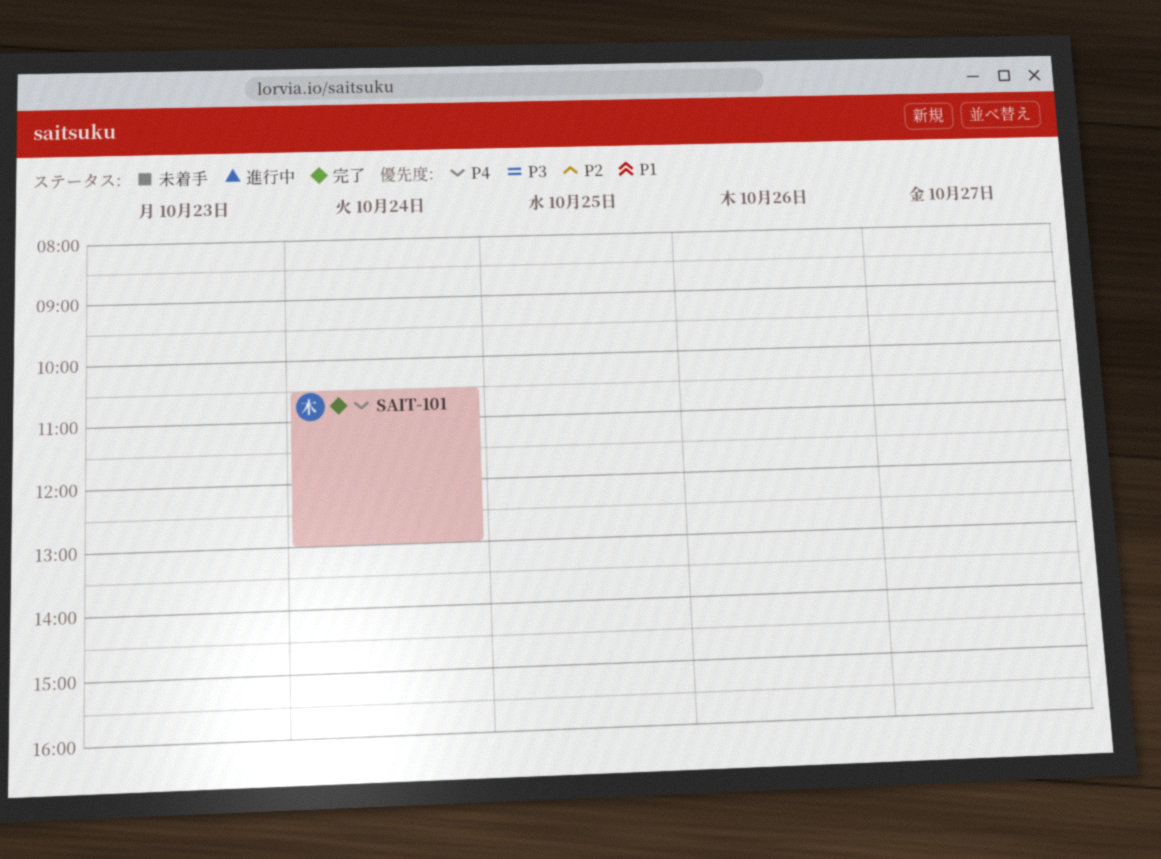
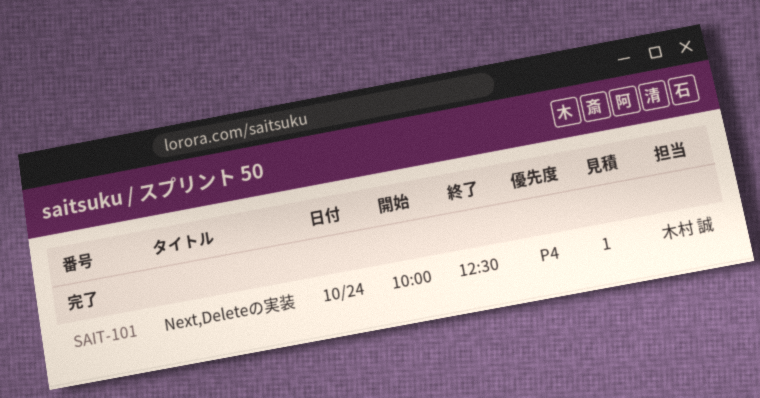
SAIT-101, begins: 10:30 -> 10:00
SAIT-101, ends: 13:00 -> 12:30

